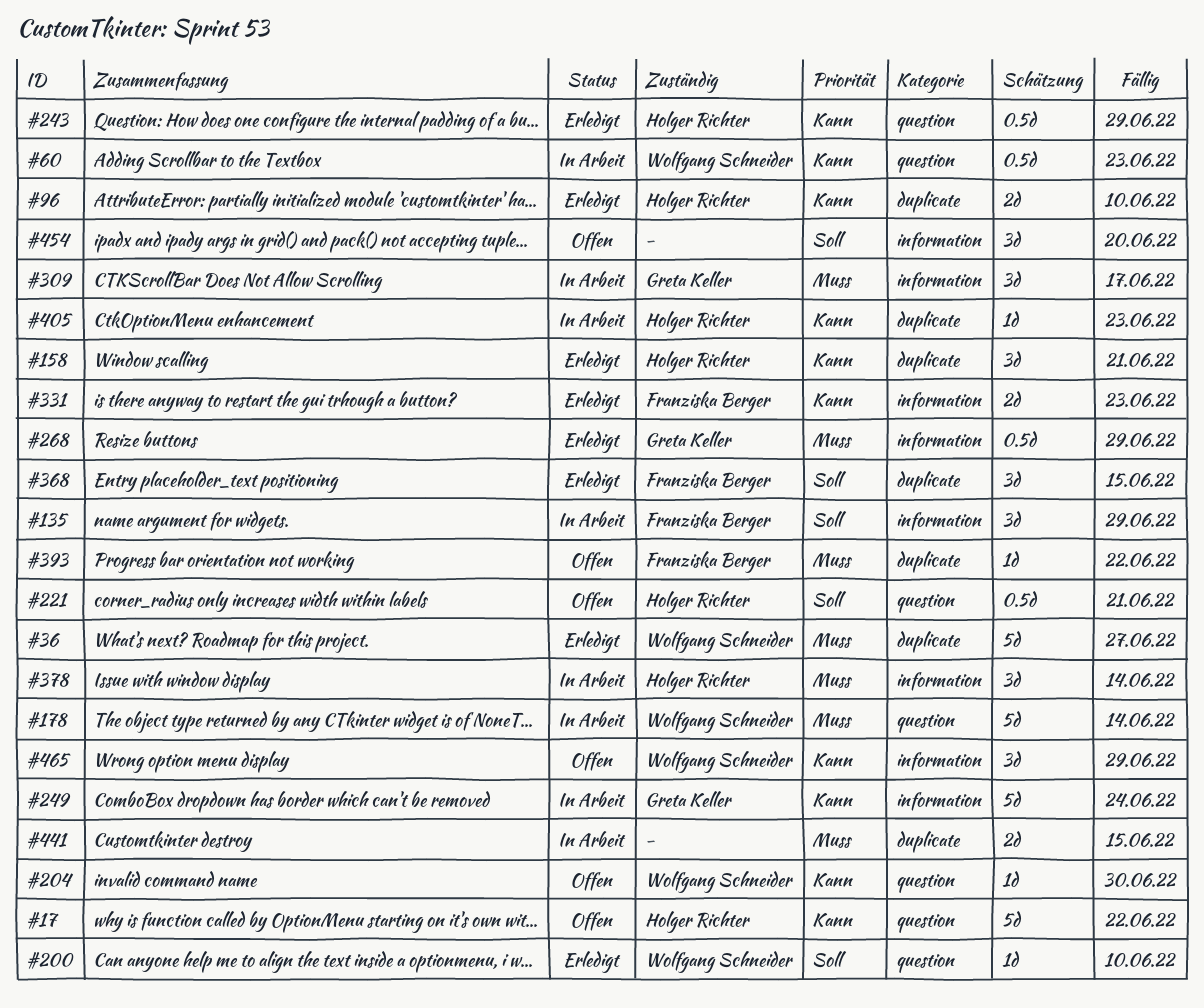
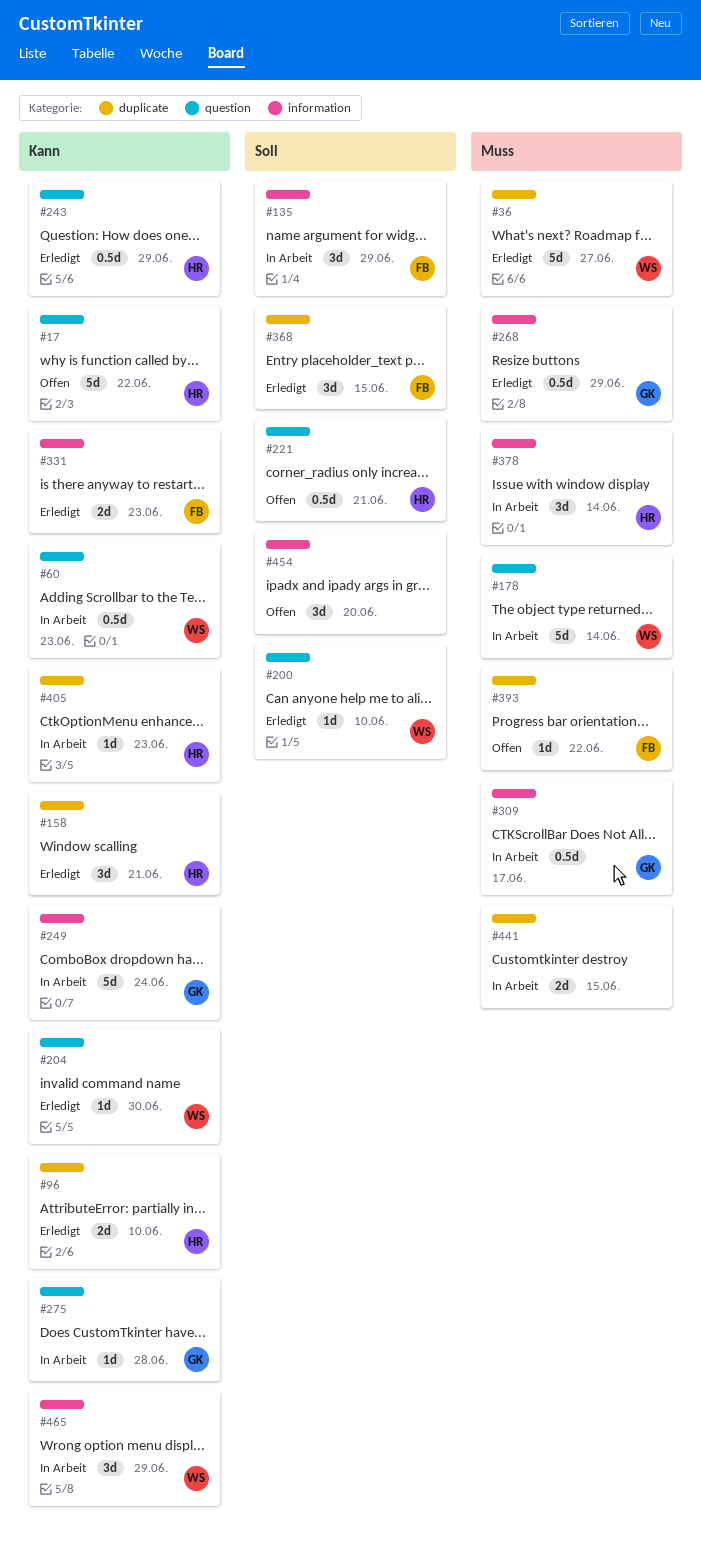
#204, status: Offen -> Erledigt
#275: none -> present
#309, estimate: 3d -> 0.5d
#465, status: Offen -> In Arbeit

